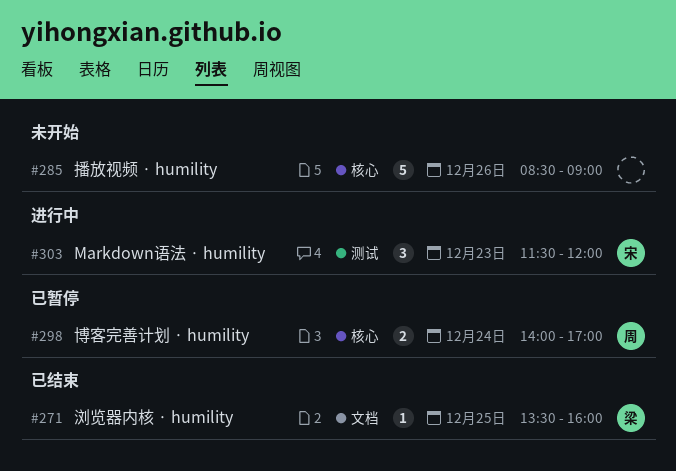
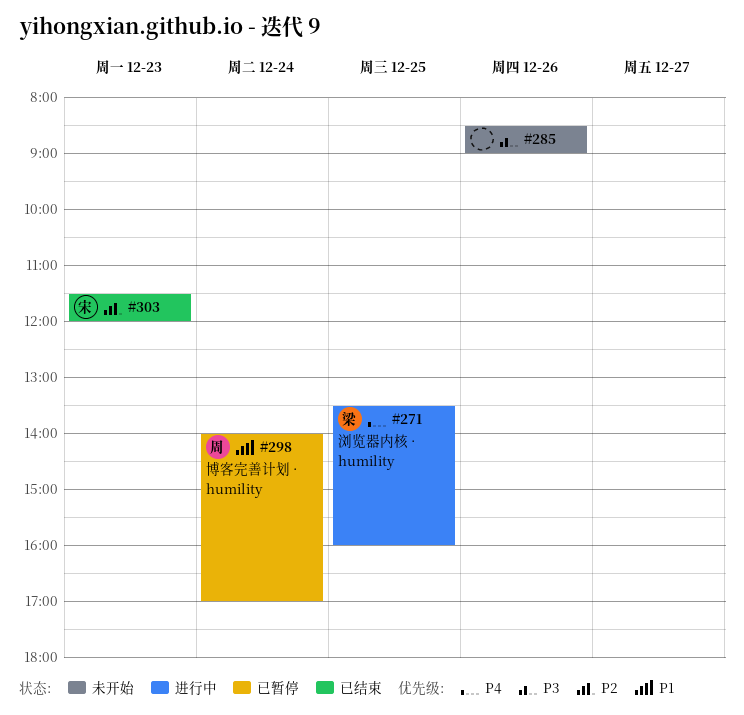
#271, status: 已结束 -> 进行中
#303, status: 进行中 -> 已结束

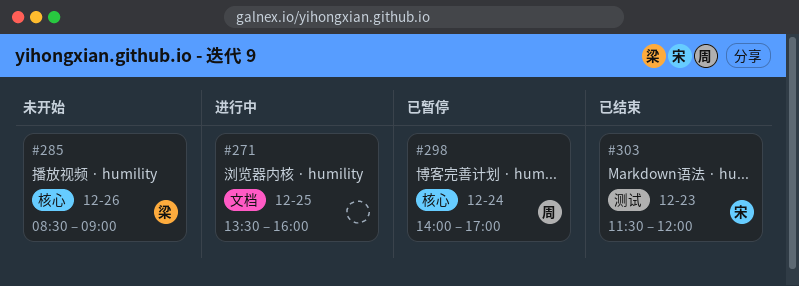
#271, owner: 梁 -> none
#285, owner: none -> 梁

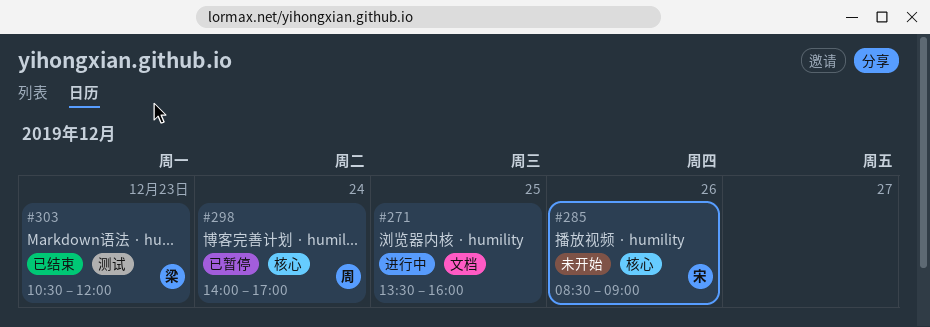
#285, owner: 梁 -> 宋
#303, owner: 宋 -> 梁
#303, begins: 11:30 -> 10:30

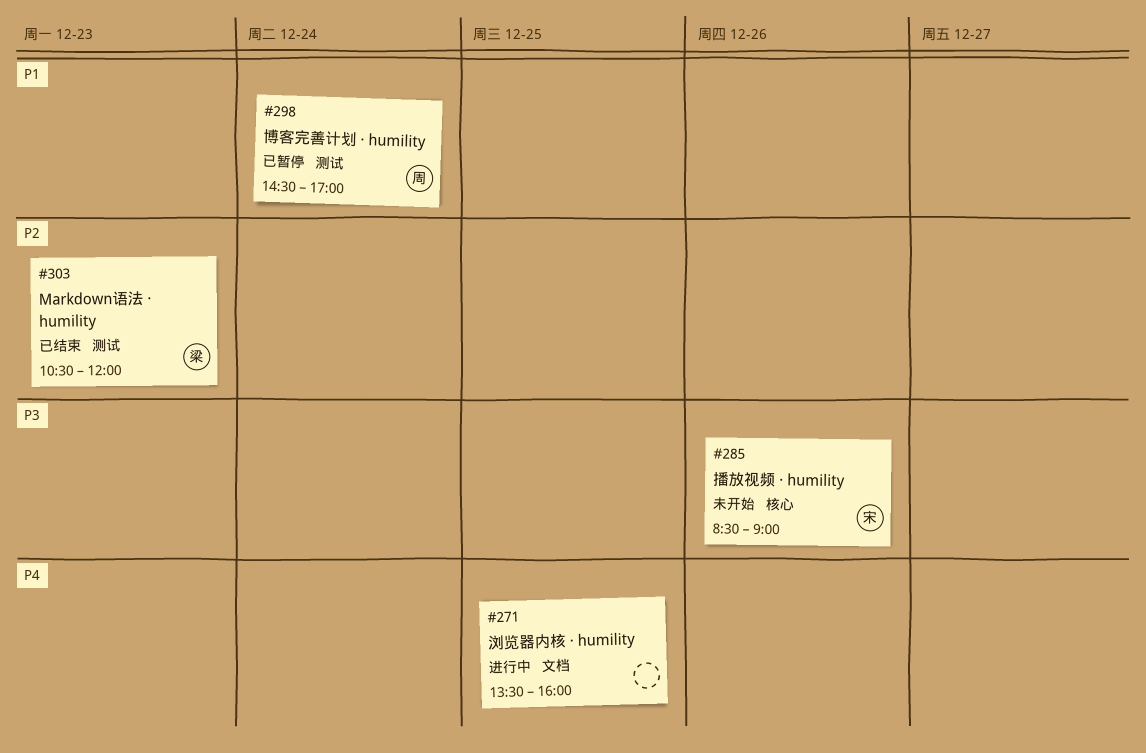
#298, label: 核心 -> 测试
#298, begins: 14:00 -> 14:30

